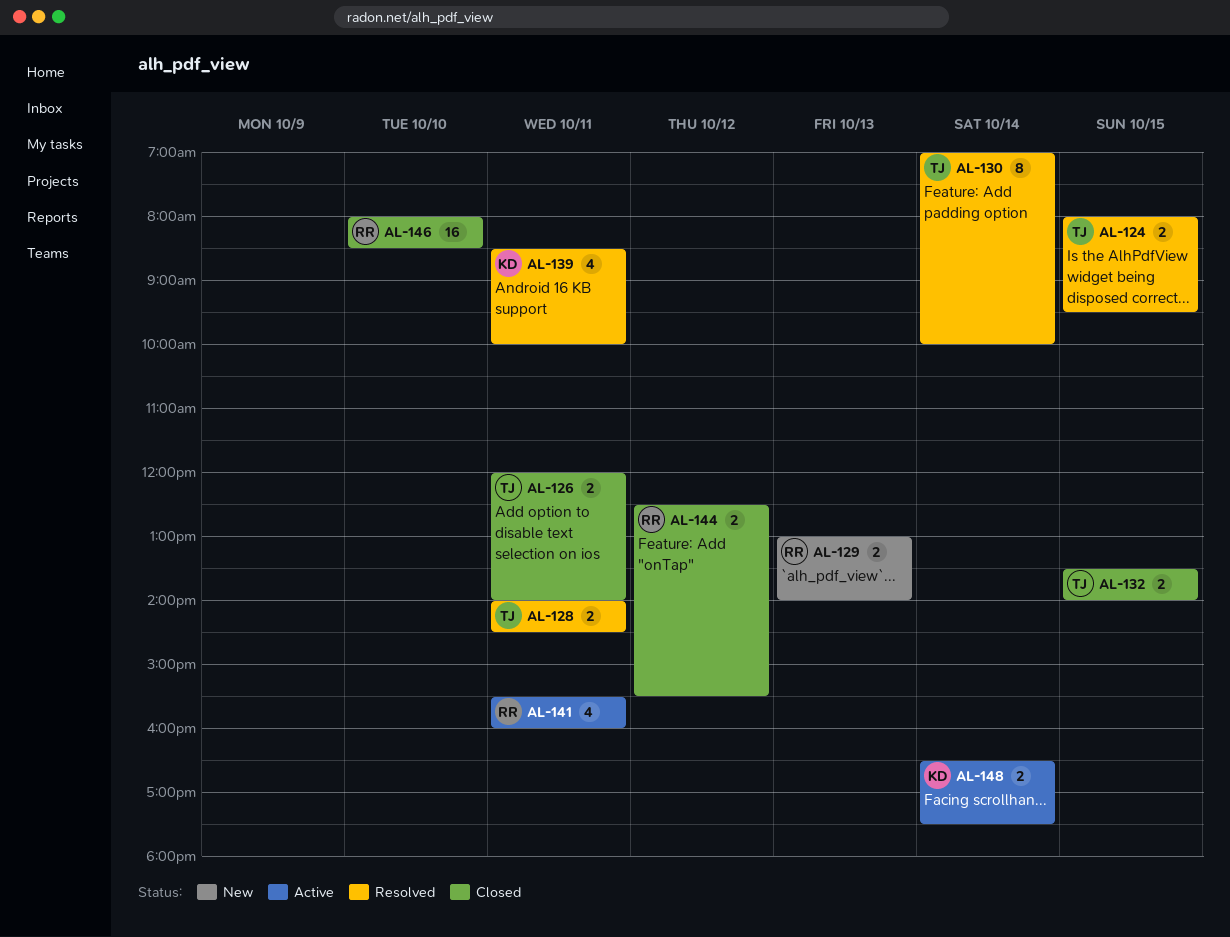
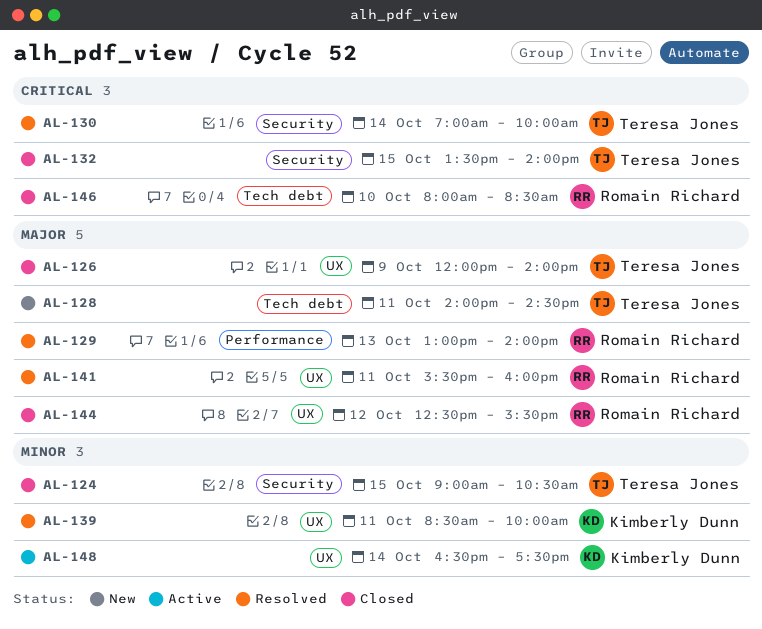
AL-124, status: Resolved -> Closed
AL-124, begins: 08:00 -> 09:00
AL-124, ends: 09:30 -> 10:30
AL-126, day: Oct 11 -> Oct 9
AL-128, status: Resolved -> New
AL-129, status: New -> Resolved
AL-141, status: Active -> Resolved

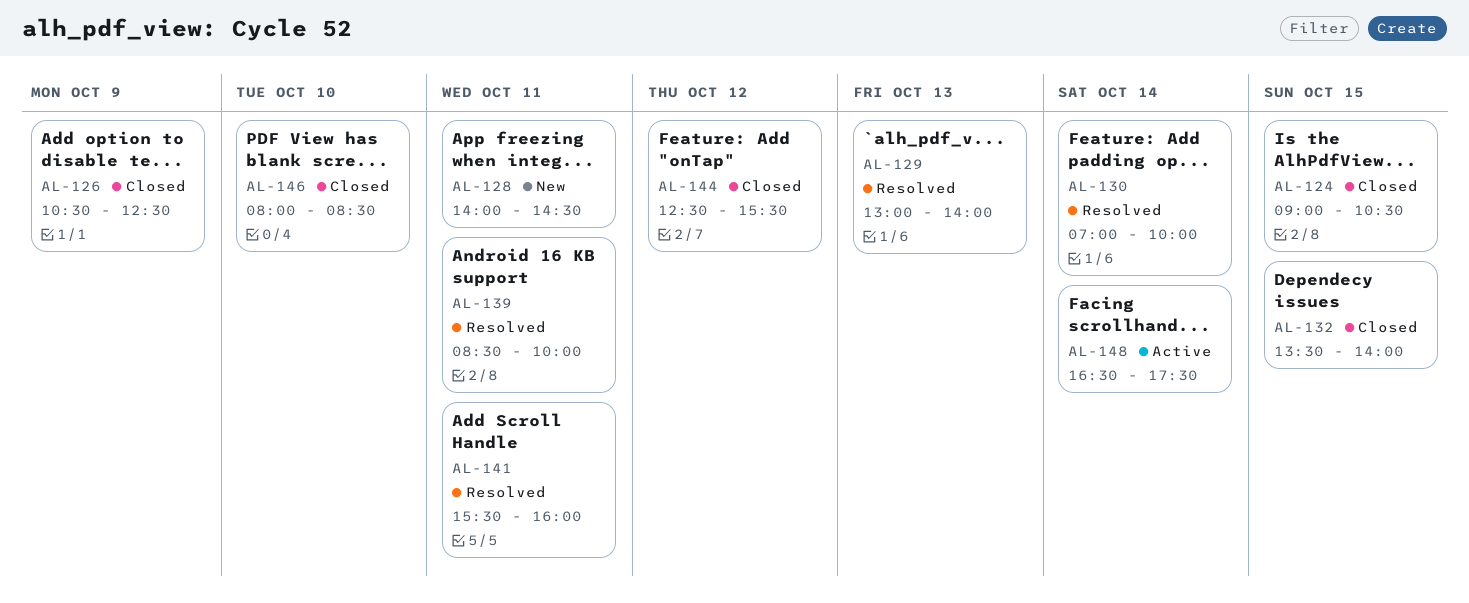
AL-126, begins: 12:00 -> 10:30
AL-126, ends: 14:00 -> 12:30

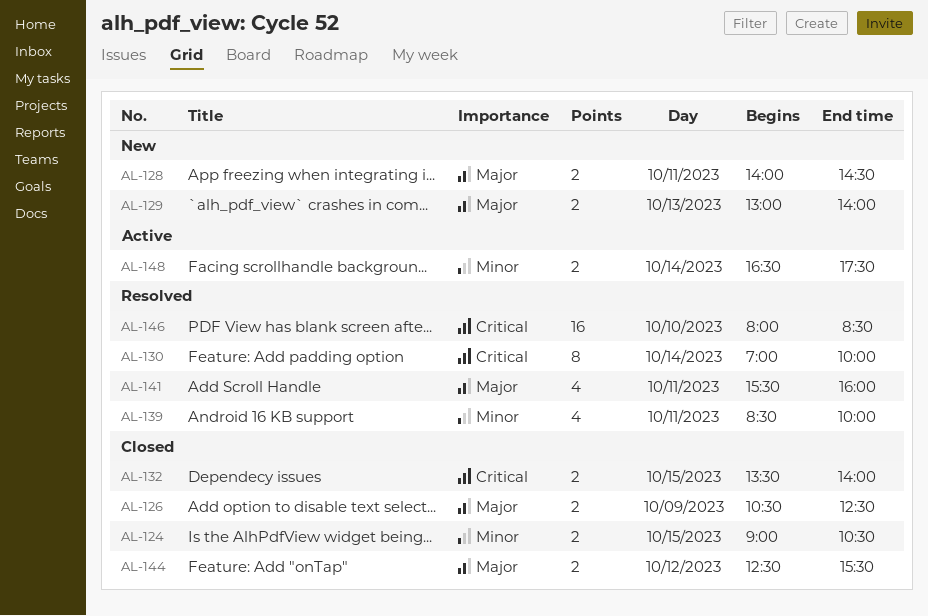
AL-129, status: Resolved -> New
AL-146, status: Closed -> Resolved

